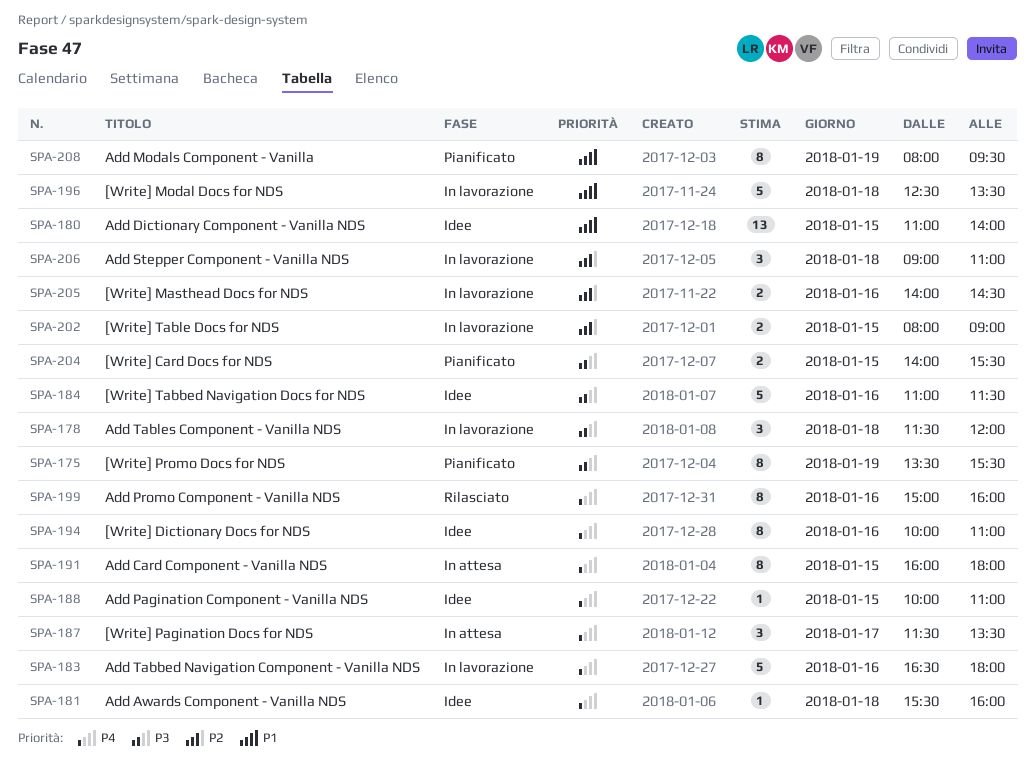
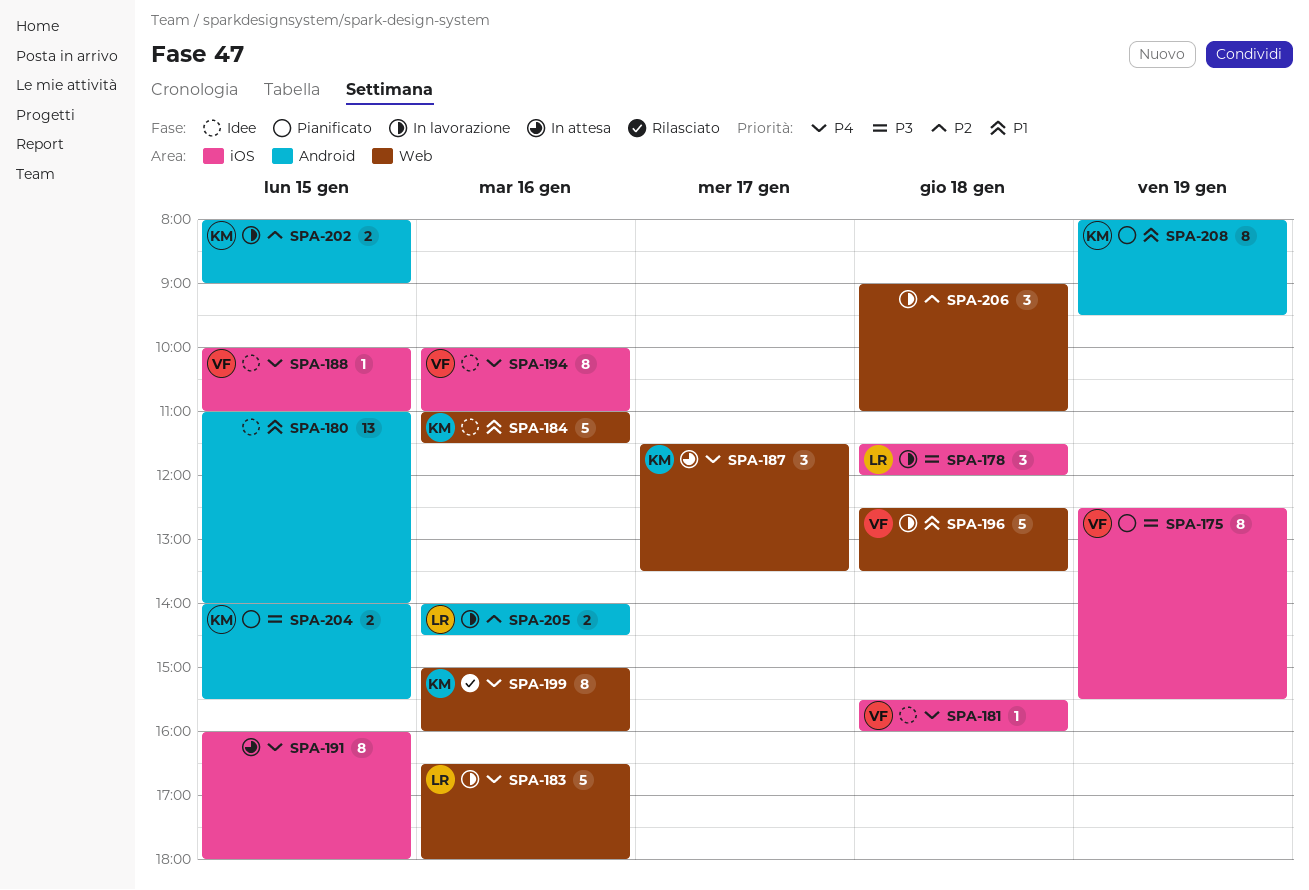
SPA-175, begins: 13:30 -> 12:30
SPA-184, priority: P3 -> P1

